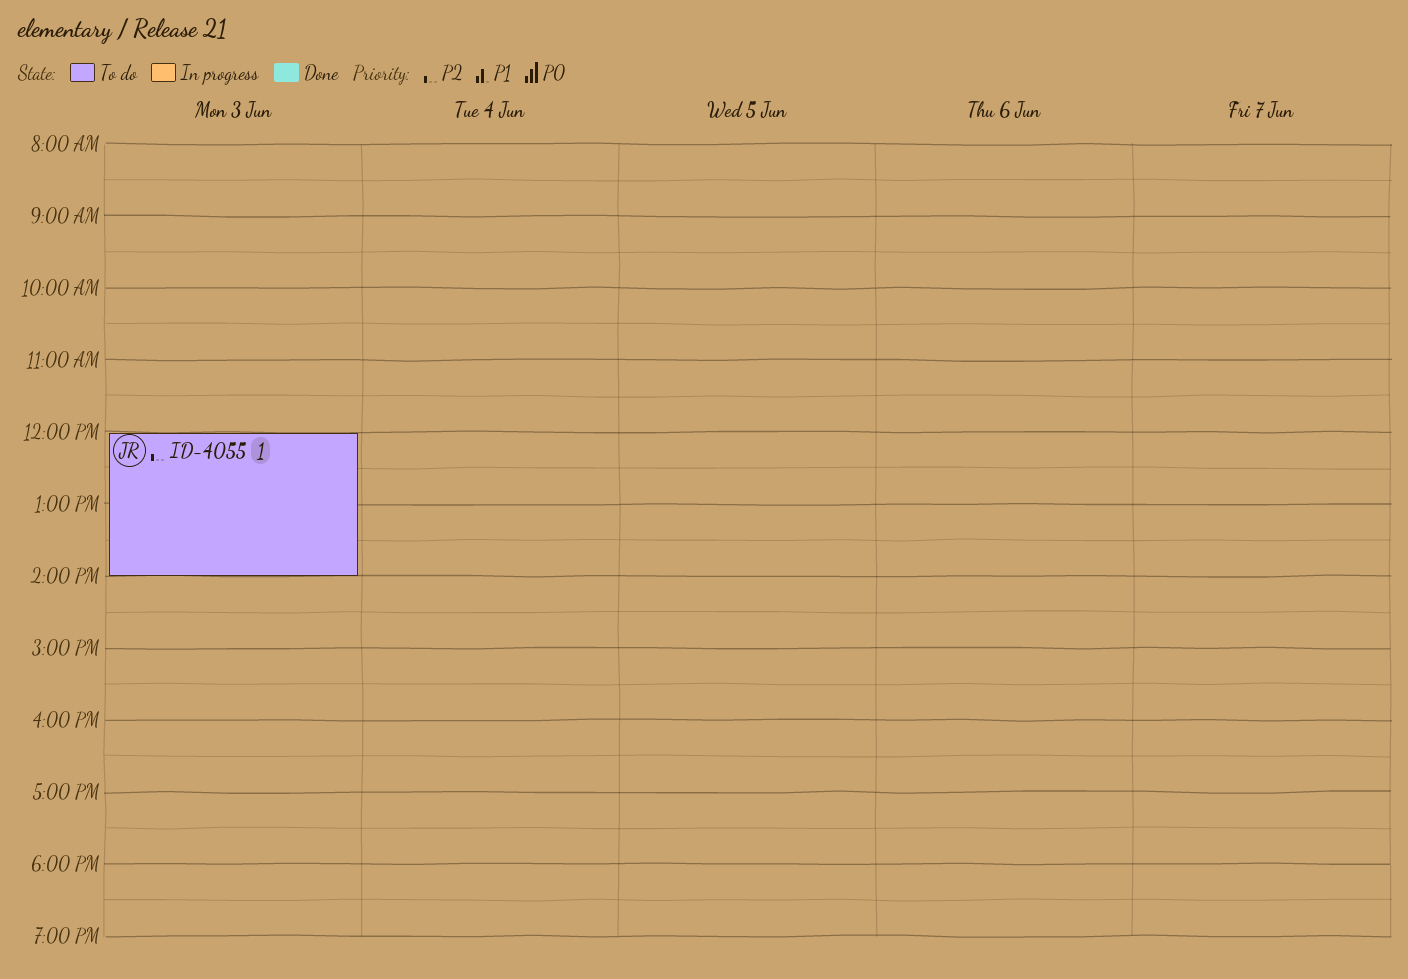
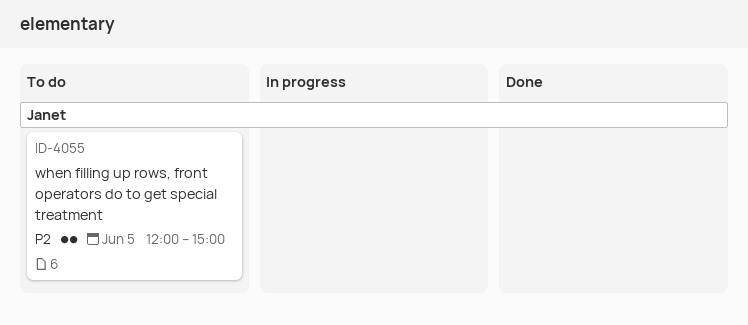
ID-4055, estimate: 1 -> 2
ID-4055, day: Jun 3 -> Jun 5
ID-4055, ends: 14:00 -> 15:00

